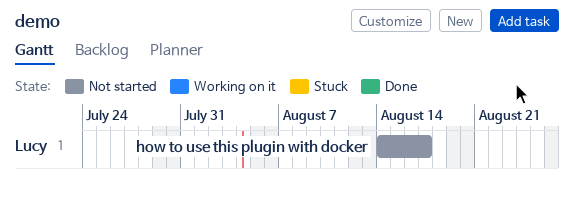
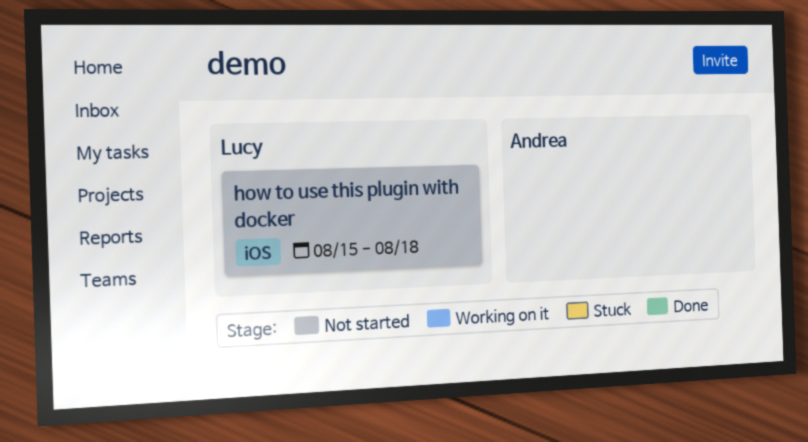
how to use this plugin with docker, start: Aug 14 -> Aug 15
how to use this plugin with docker, due: Aug 17 -> Aug 18

